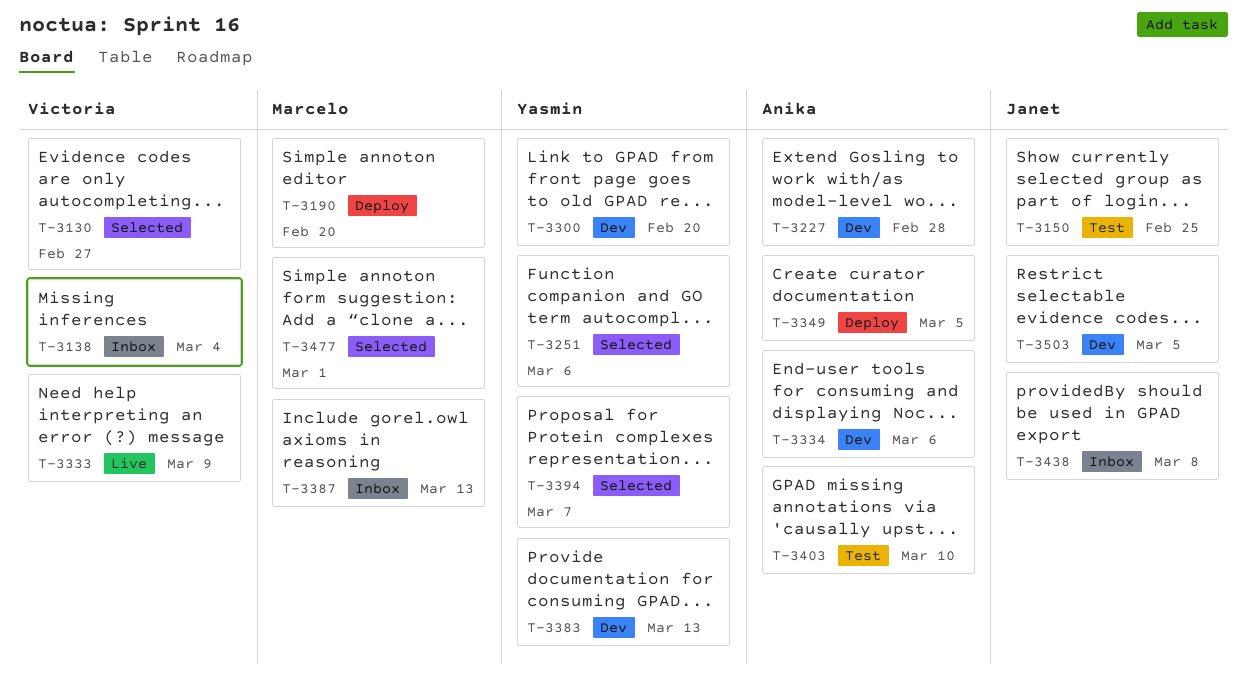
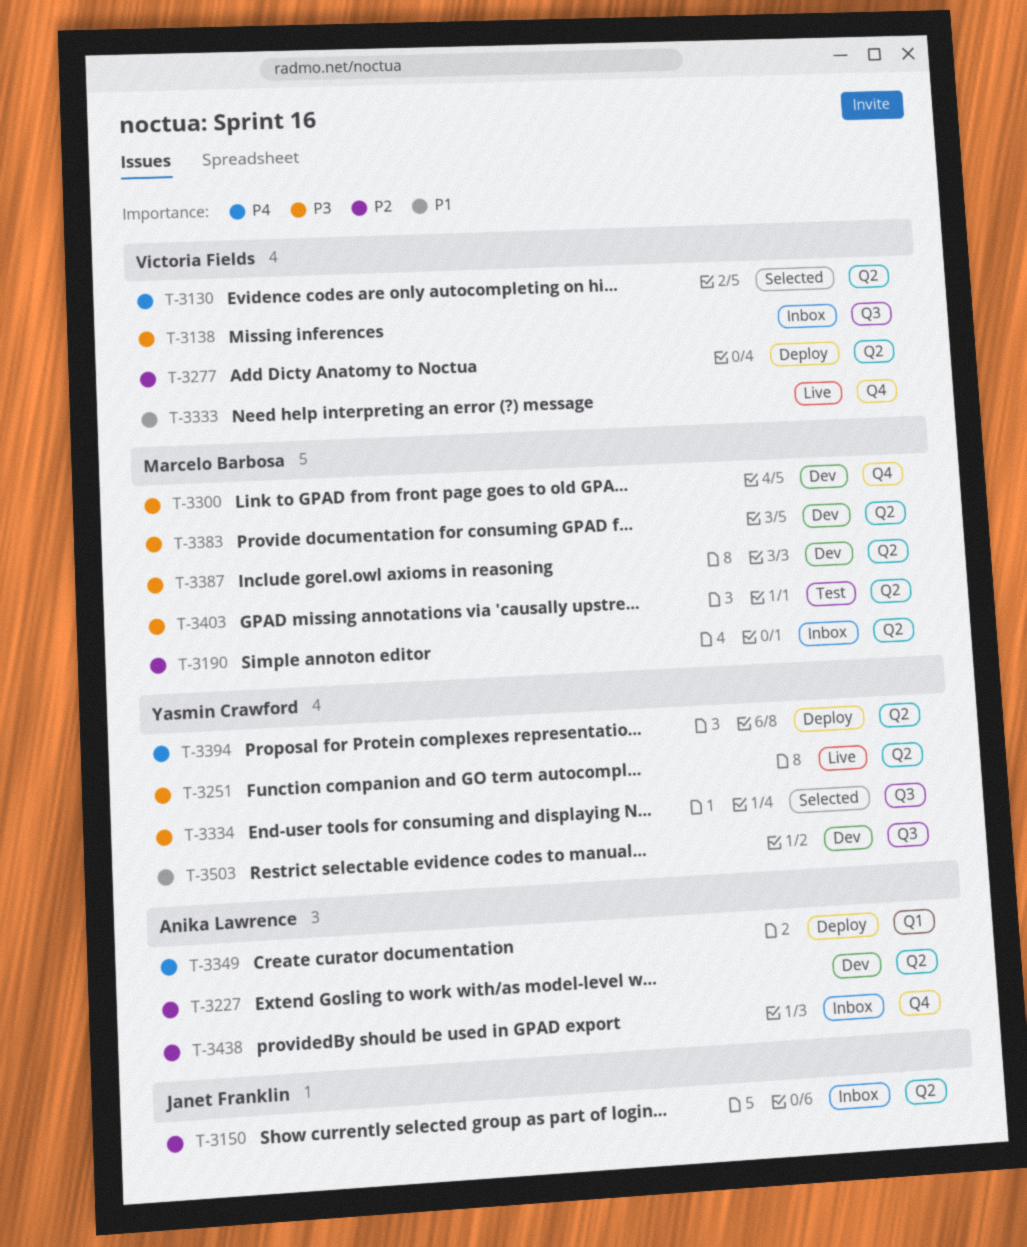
T-3150, status: Test -> Inbox
T-3190, status: Deploy -> Inbox
T-3251, status: Selected -> Live
T-3277: none -> present
T-3300, owner: Yasmin Crawford -> Marcelo Barbosa
T-3334, status: Dev -> Selected
T-3334, owner: Anika Lawrence -> Yasmin Crawford
T-3383, owner: Yasmin Crawford -> Marcelo Barbosa
T-3387, status: Inbox -> Dev
T-3394, status: Selected -> Deploy
T-3403, owner: Anika Lawrence -> Marcelo Barbosa
T-3438, owner: Janet Franklin -> Anika Lawrence
T-3477: present -> none
T-3503, owner: Janet Franklin -> Yasmin Crawford

